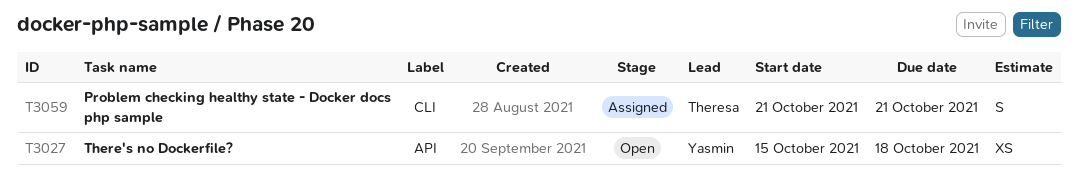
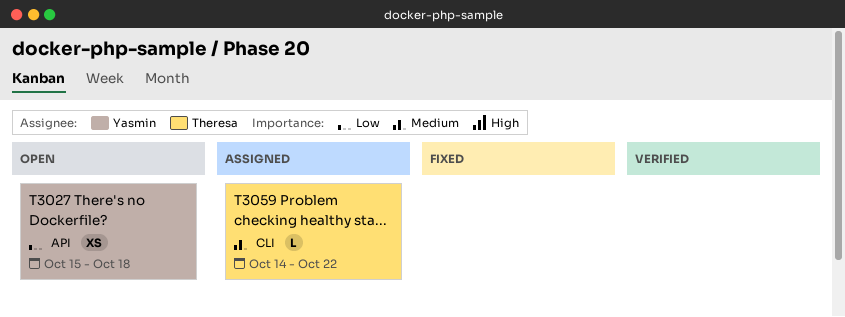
T3059, estimate: S -> L
T3059, start: Oct 21 -> Oct 14
T3059, due: Oct 21 -> Oct 22

